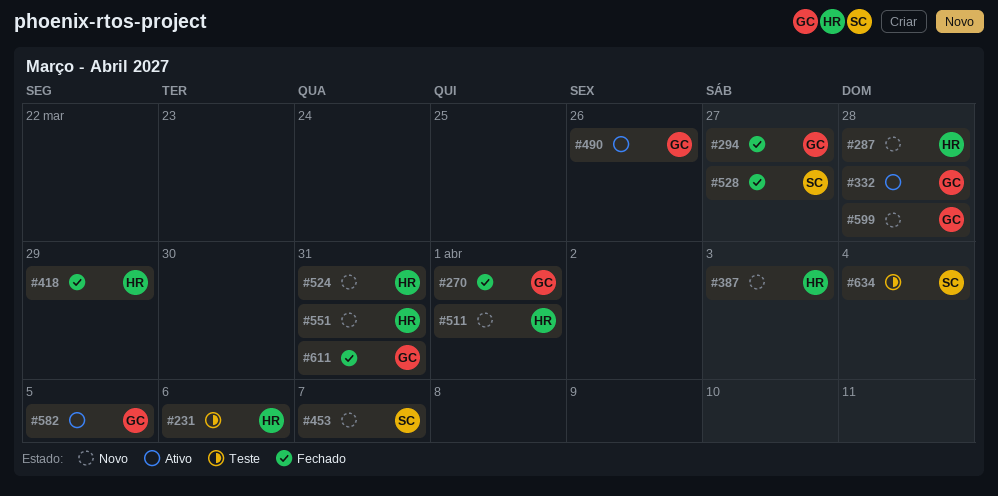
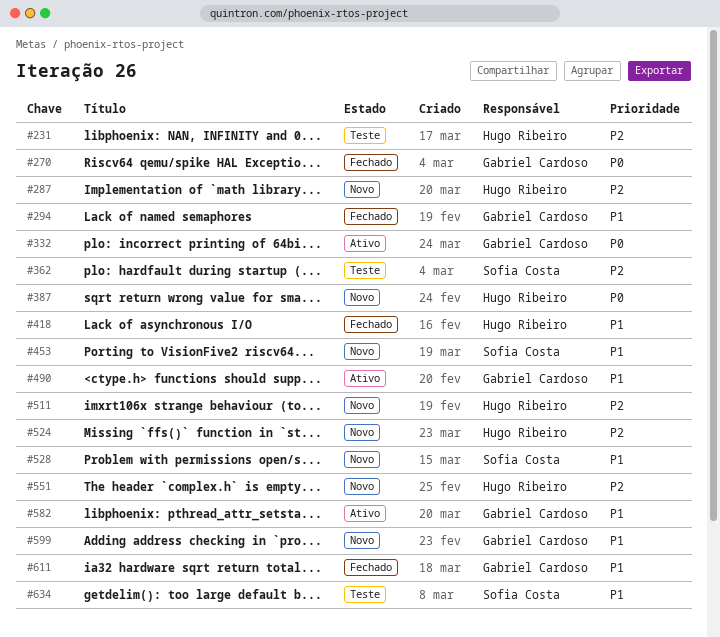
#362: none -> present
#528, status: Fechado -> Novo

